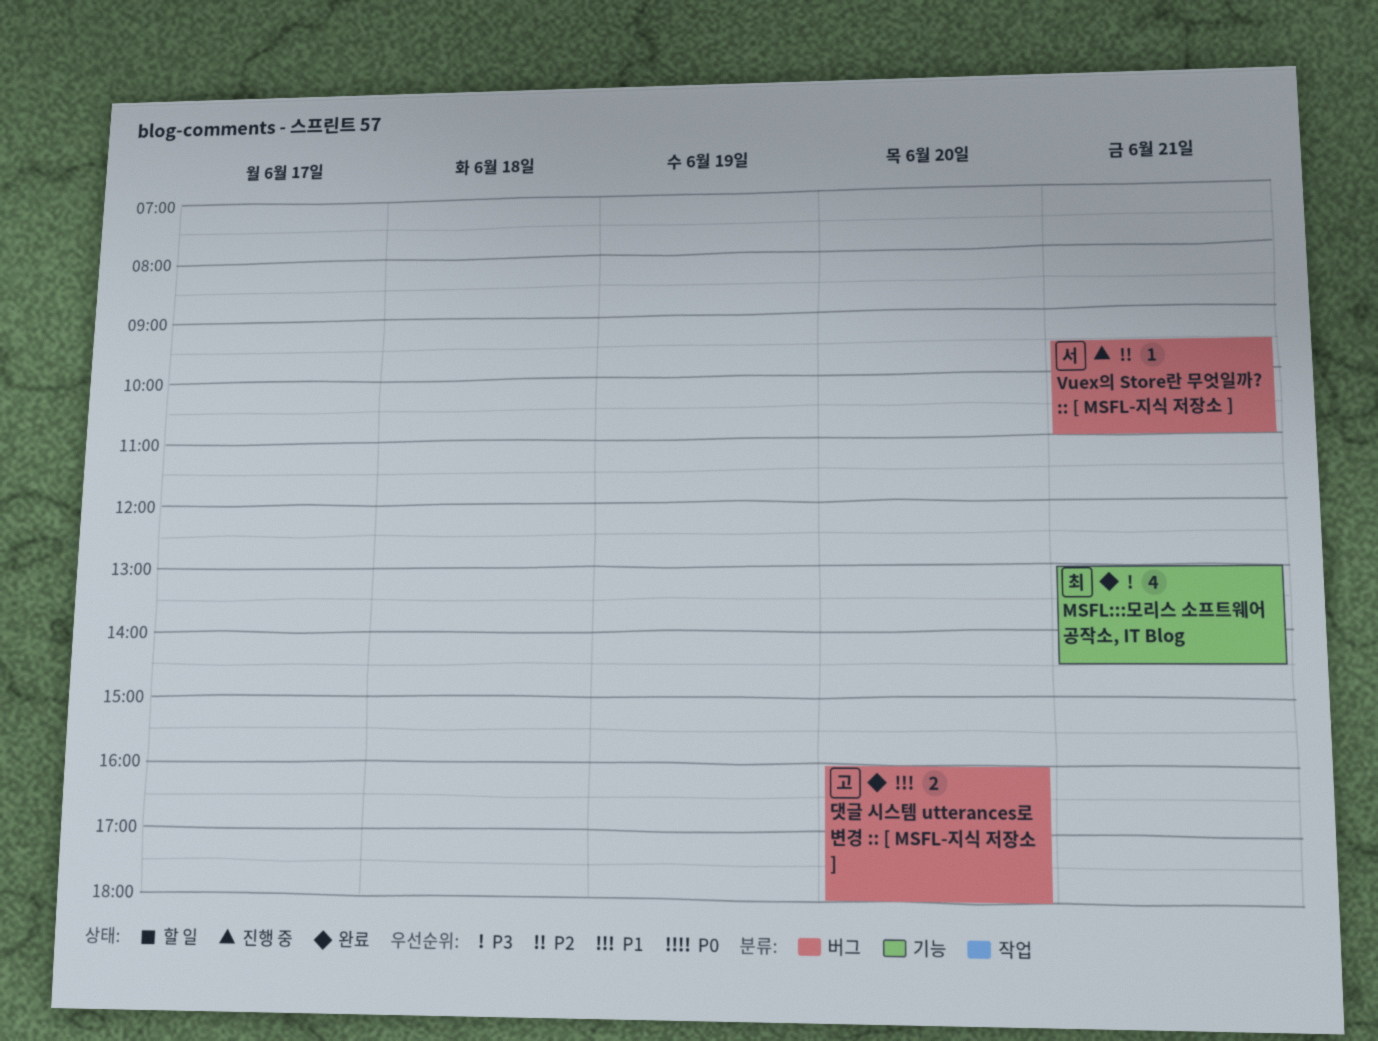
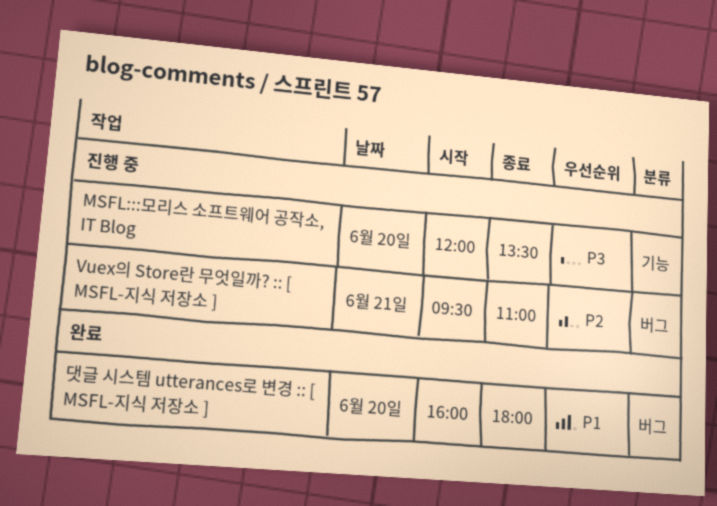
MSFL:::모리스 소프트웨어 공작소, IT Blog, status: 완료 -> 진행 중
MSFL:::모리스 소프트웨어 공작소, IT Blog, day: Jun 21 -> Jun 20
MSFL:::모리스 소프트웨어 공작소, IT Blog, begins: 13:00 -> 12:00
MSFL:::모리스 소프트웨어 공작소, IT Blog, ends: 14:30 -> 13:30

